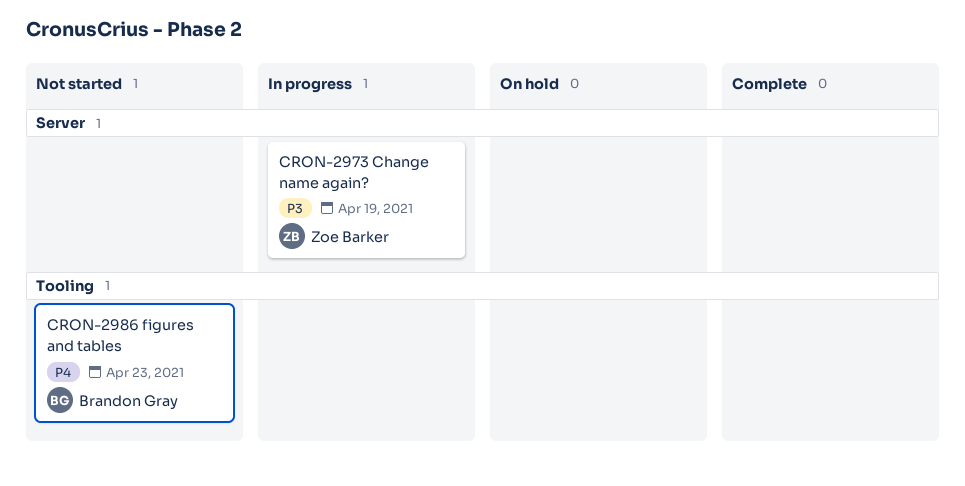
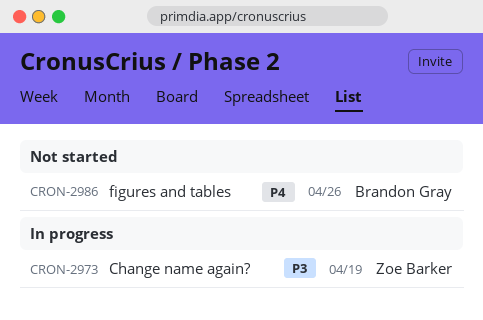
CRON-2986, due: Apr 23 -> Apr 26

